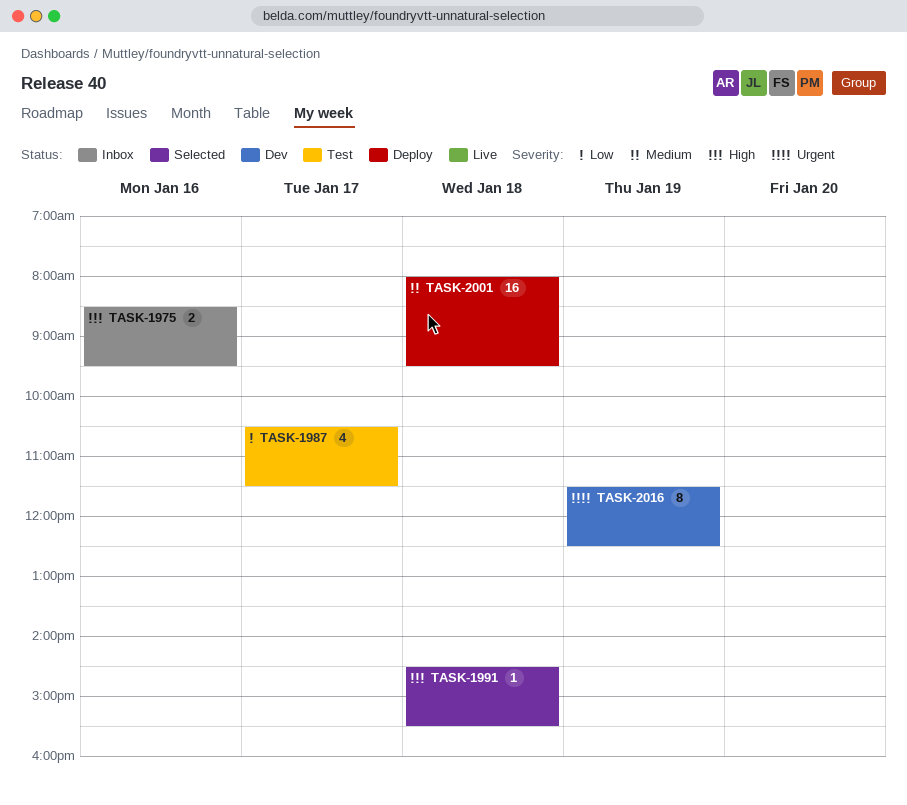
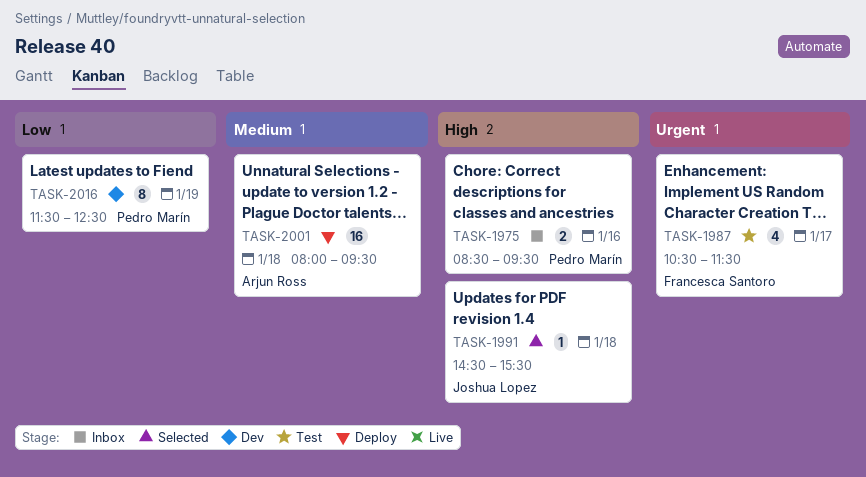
TASK-1987, priority: Low -> Urgent
TASK-2016, priority: Urgent -> Low

